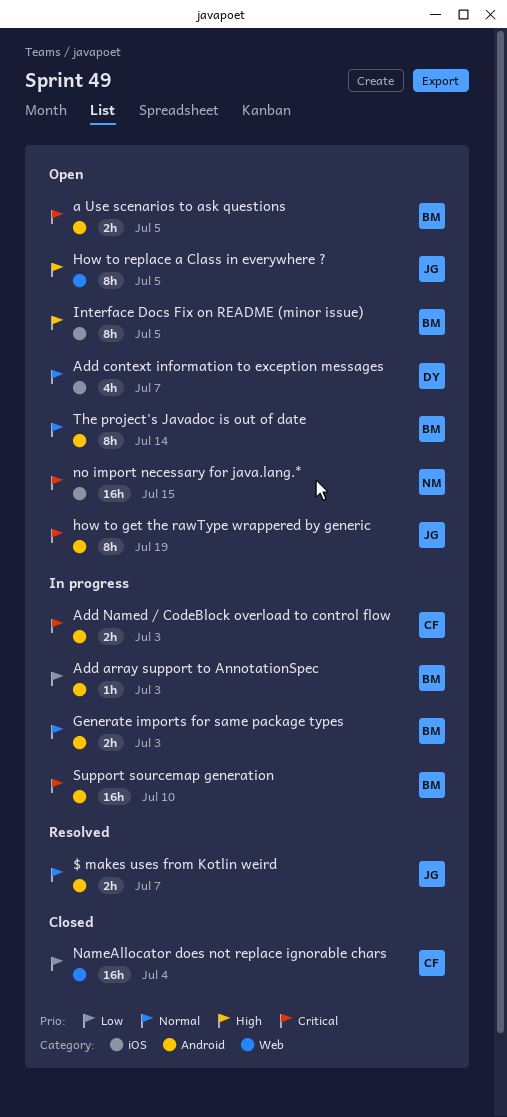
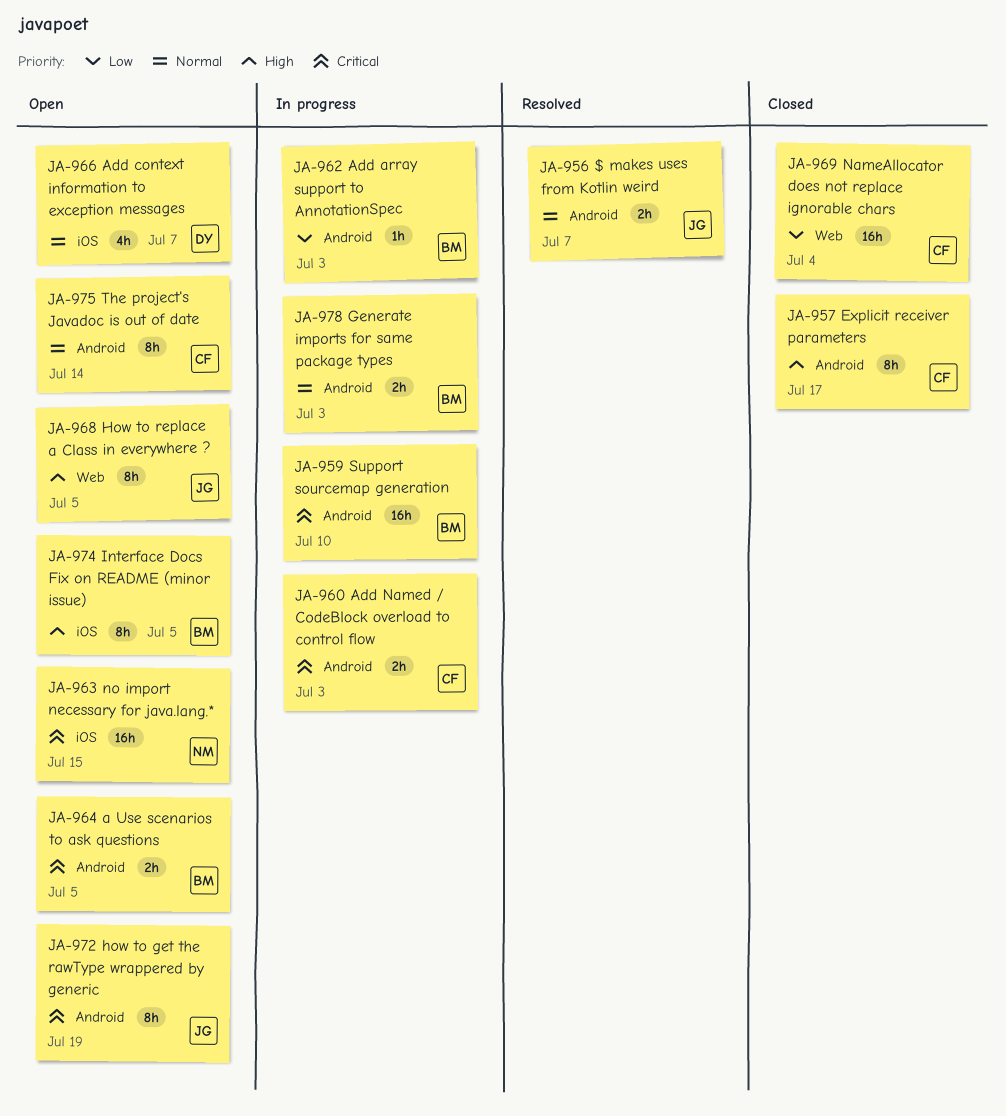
Explicit receiver parameters: none -> present
The project's Javadoc is out of date, owner: BM -> CF

